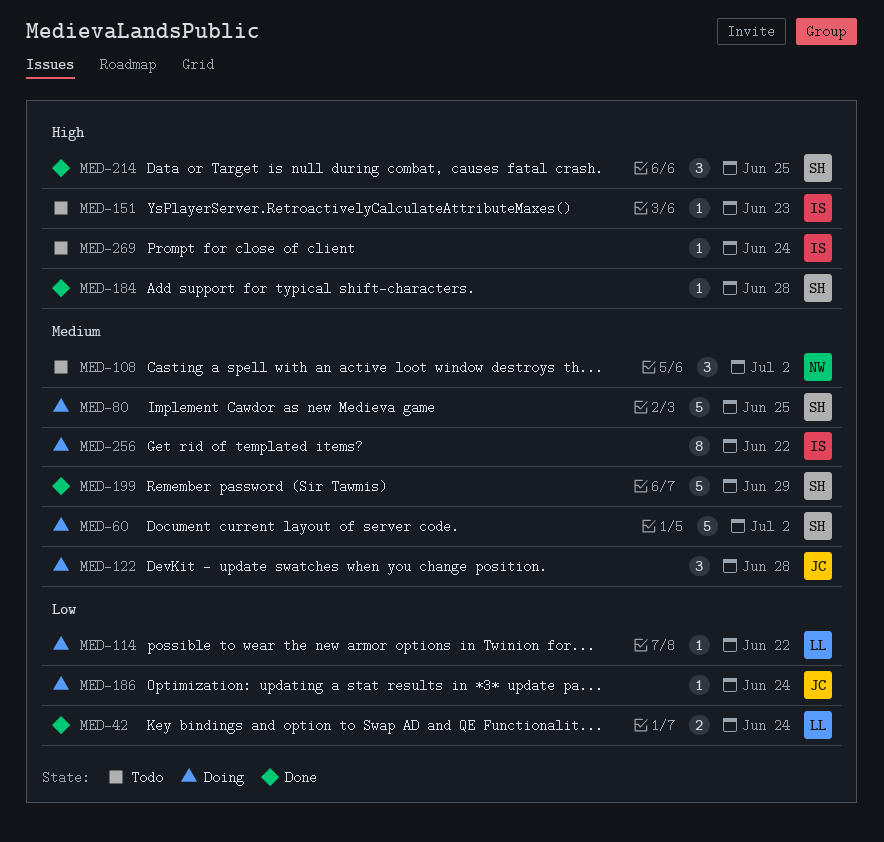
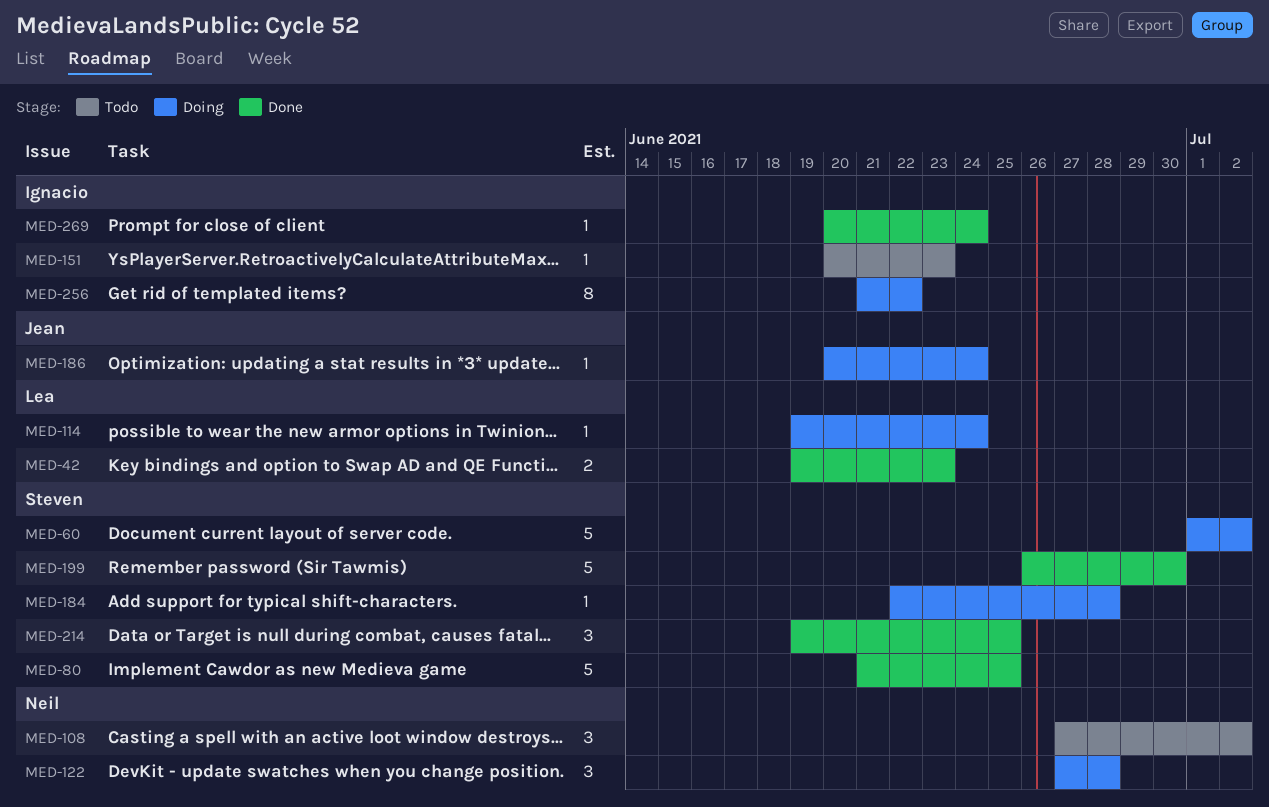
MED-42, due: Jun 24 -> Jun 23
MED-80, status: Doing -> Done
MED-114, due: Jun 22 -> Jun 24
MED-122, owner: Jean -> Neil
MED-184, status: Done -> Doing
MED-199, due: Jun 29 -> Jun 30
MED-269, status: Todo -> Done

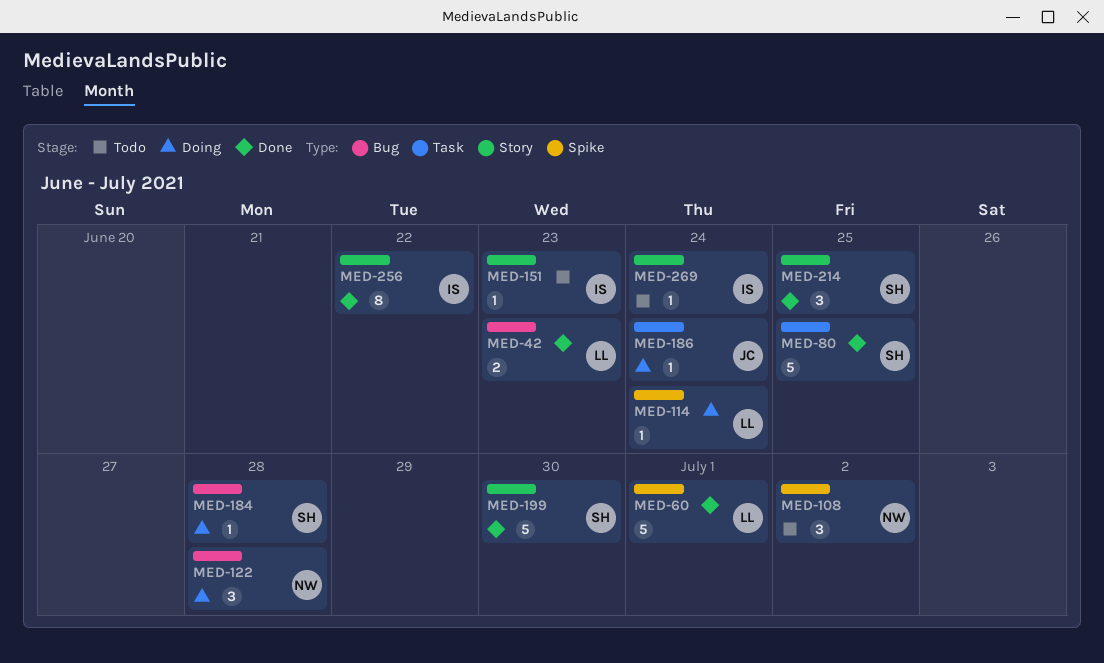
MED-60, status: Doing -> Done
MED-60, owner: Steven -> Lea
MED-60, due: Jul 2 -> Jul 1
MED-256, status: Doing -> Done
MED-269, status: Done -> Todo

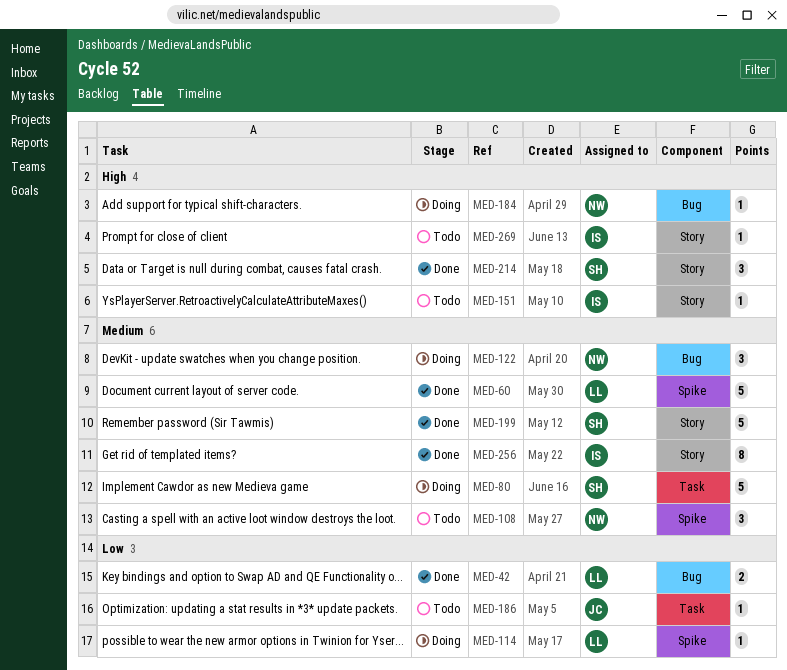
MED-80, status: Done -> Doing
MED-184, owner: SH -> NW
MED-186, status: Doing -> Todo

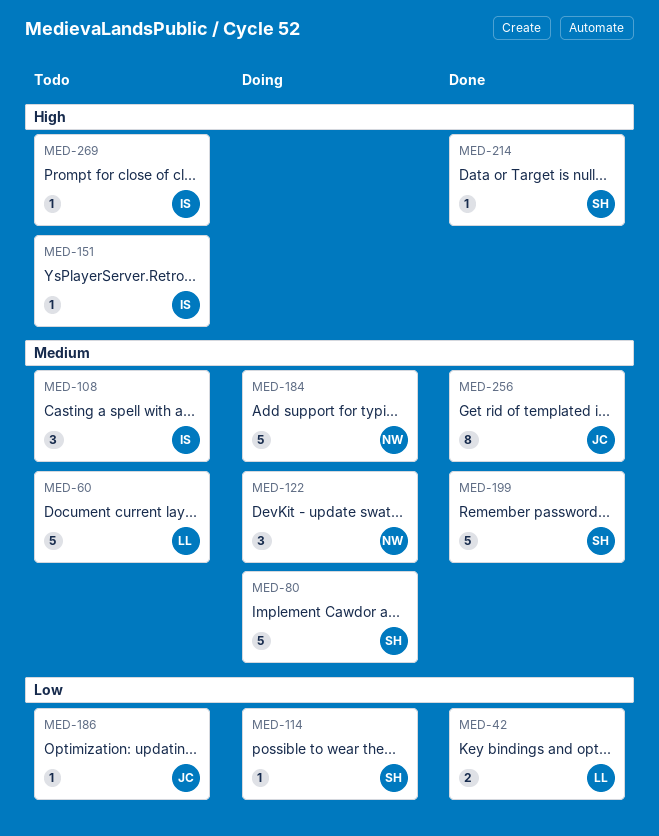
MED-60, status: Done -> Todo
MED-108, owner: NW -> IS
MED-114, owner: LL -> SH
MED-184, priority: High -> Medium
MED-184, estimate: 1 -> 5
MED-214, estimate: 3 -> 1
MED-256, owner: IS -> JC

